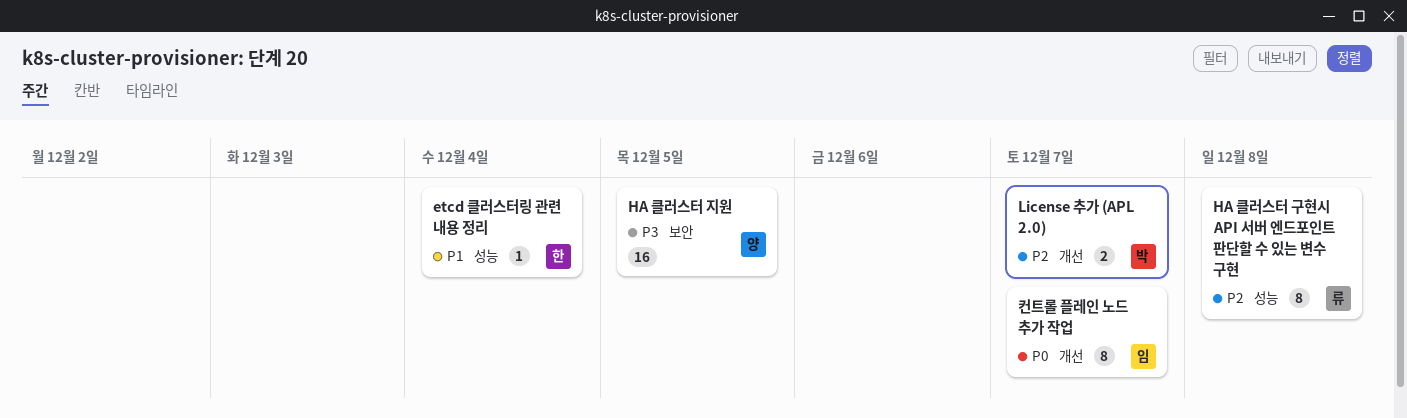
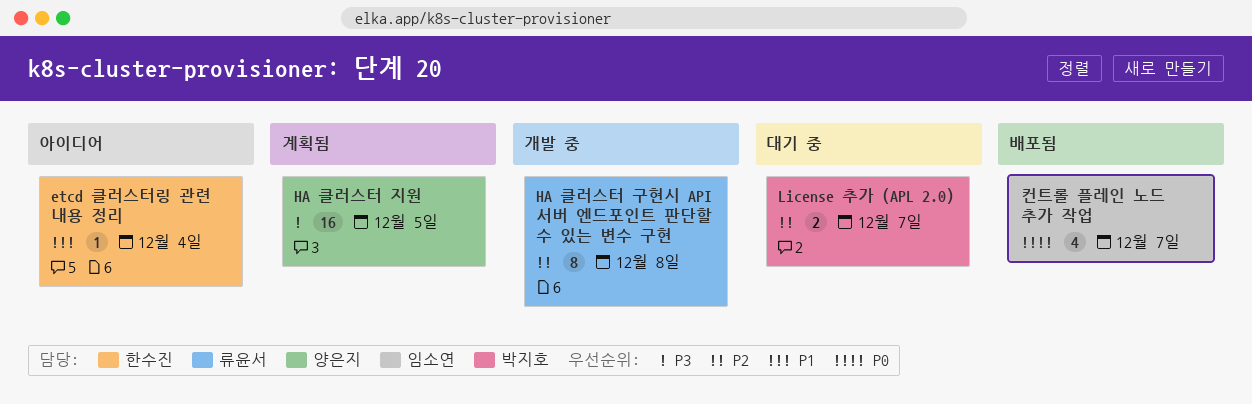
컨트롤 플레인 노드 추가 작업, estimate: 8 -> 4

